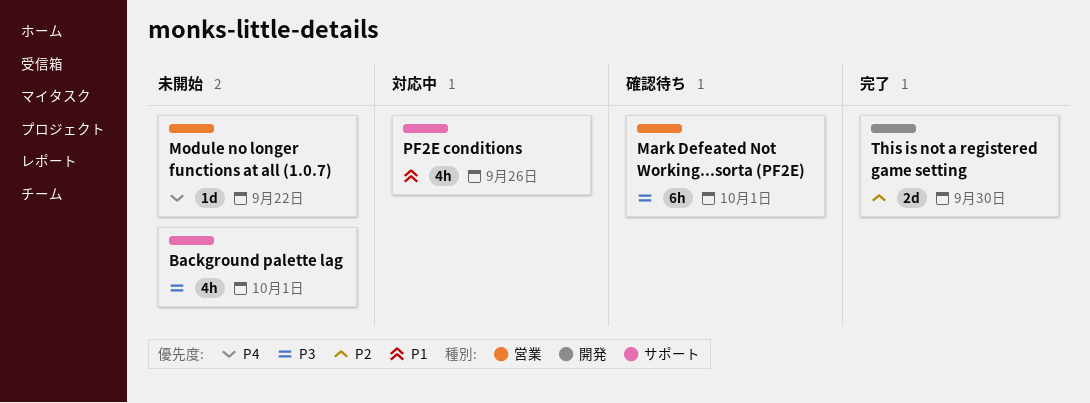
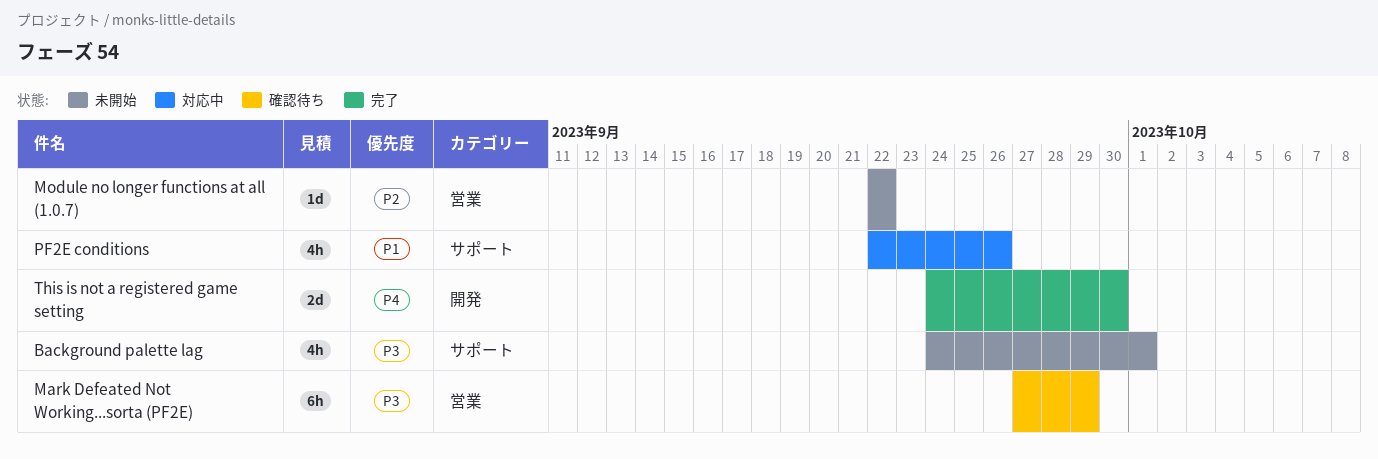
Mark Defeated Not Working...sorta (PF2E), due: Oct 1 -> Sep 29
Module no longer functions at all (1.0.7), priority: P4 -> P2
This is not a registered game setting, priority: P2 -> P4

